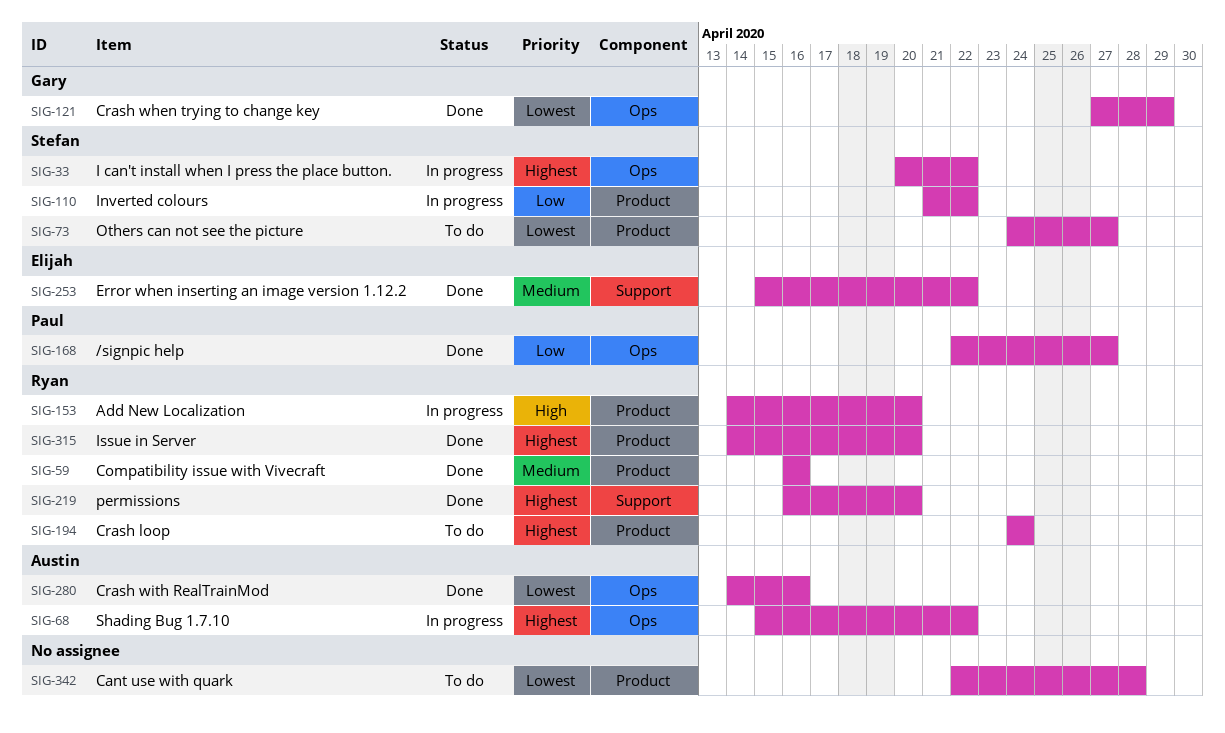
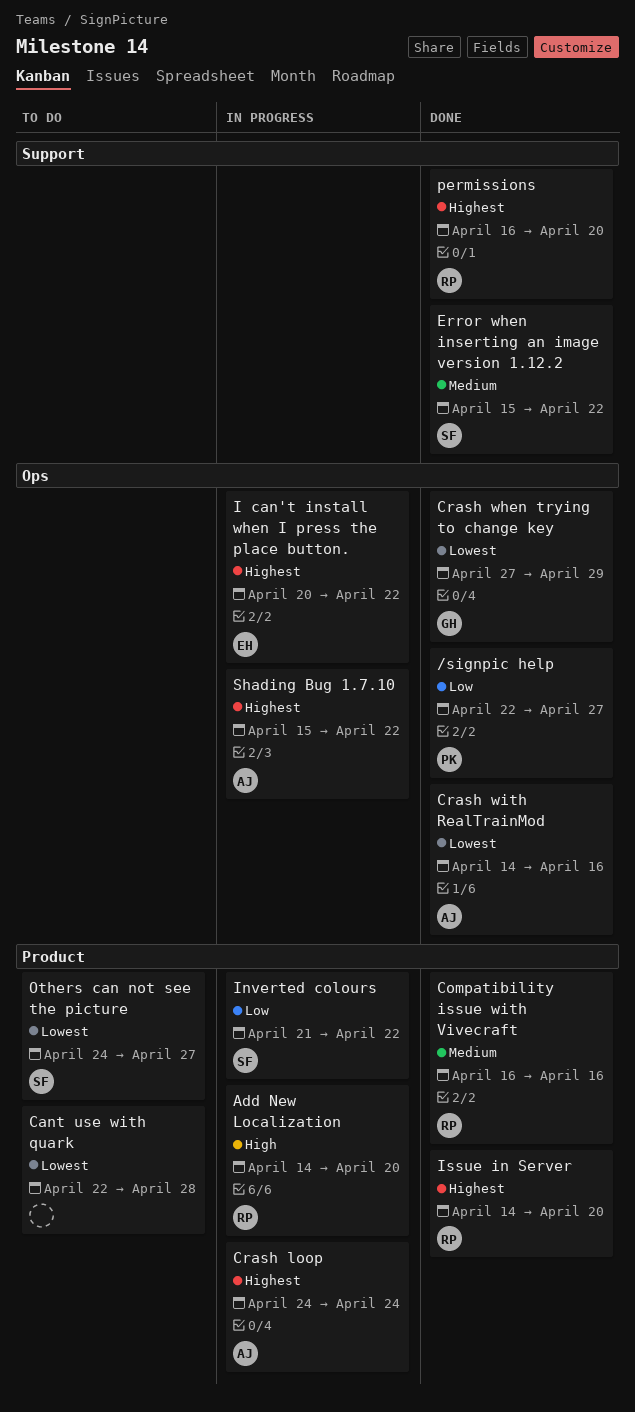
Crash loop, status: To do -> In progress
Crash loop, owner: Ryan -> Austin
Error when inserting an image version 1.12.2, owner: Elijah -> Stefan
I can't install when I press the place button., owner: Stefan -> Elijah

